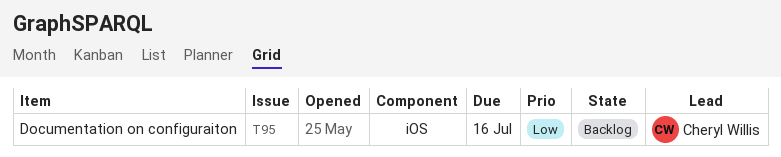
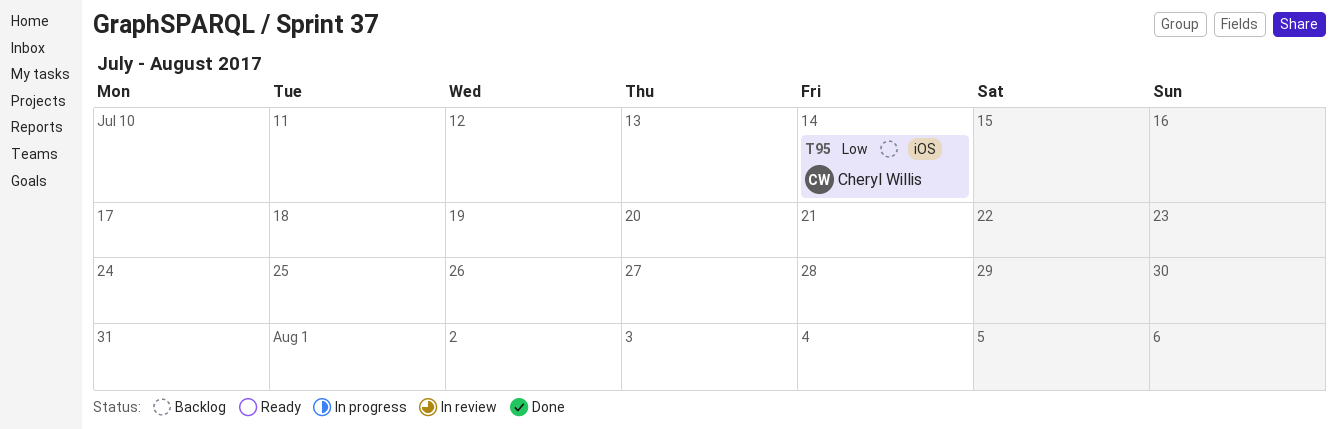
T95, due: Jul 16 -> Jul 14

